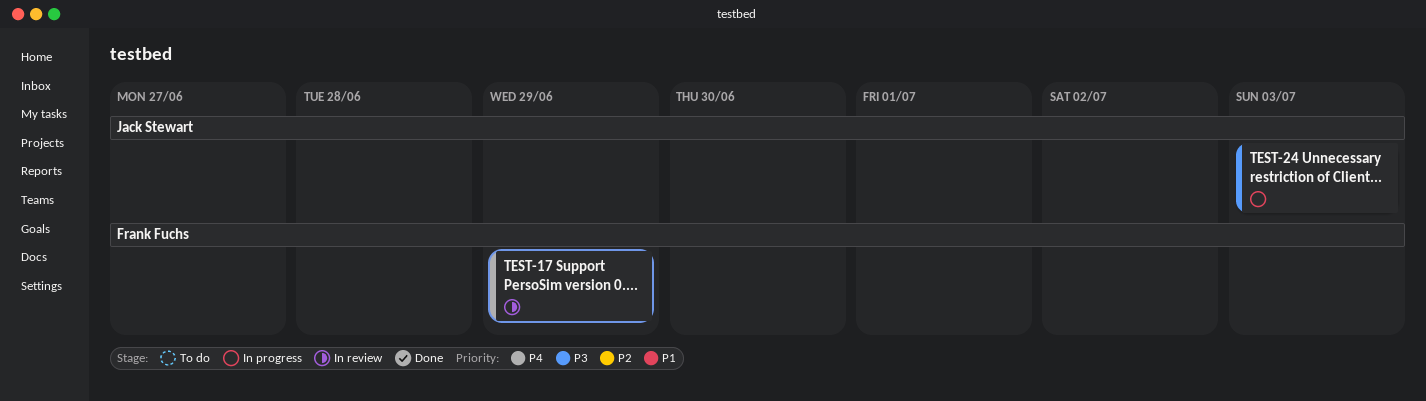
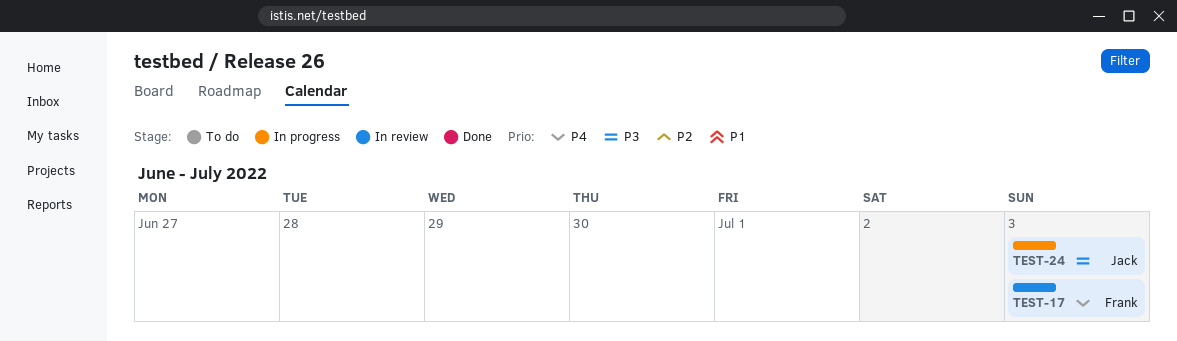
TEST-17, due: Jun 29 -> Jul 3

